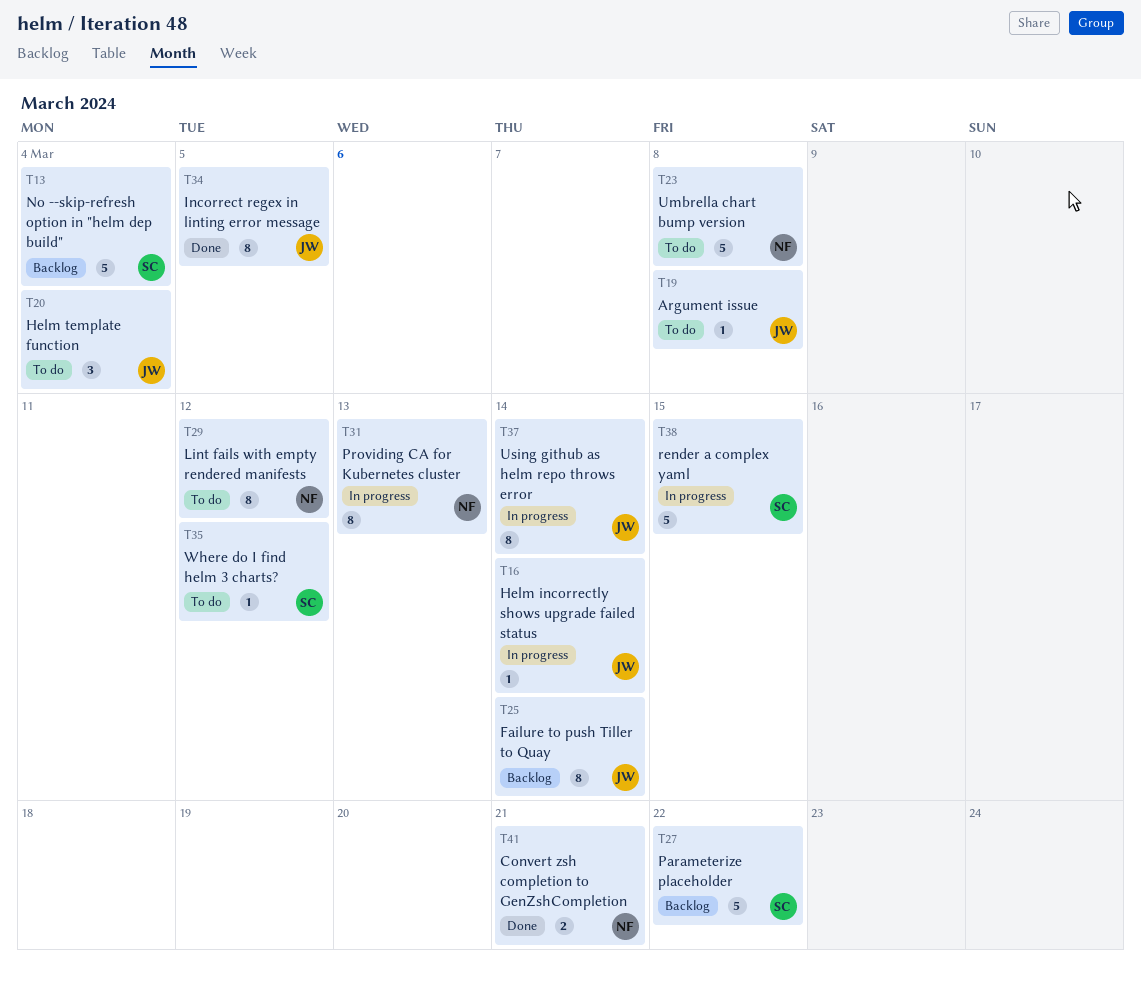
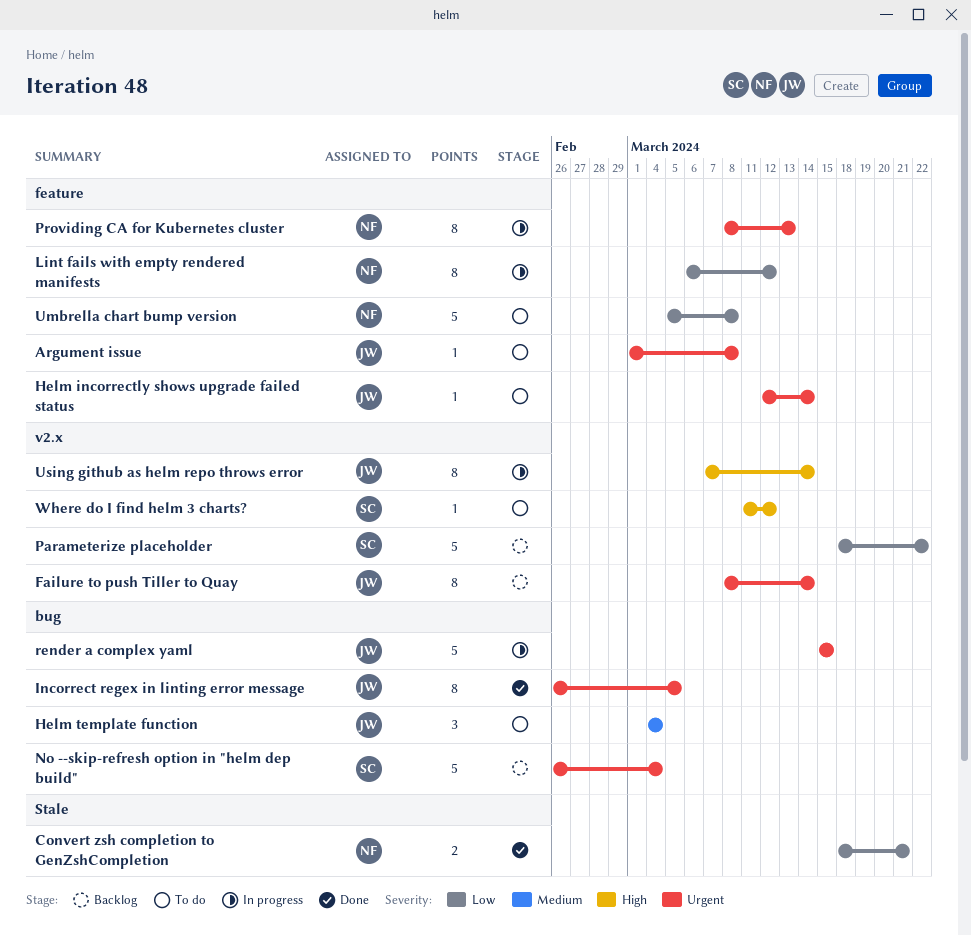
Helm incorrectly shows upgrade failed status, status: In progress -> To do
Lint fails with empty rendered manifests, status: To do -> In progress
render a complex yaml, owner: SC -> JW

